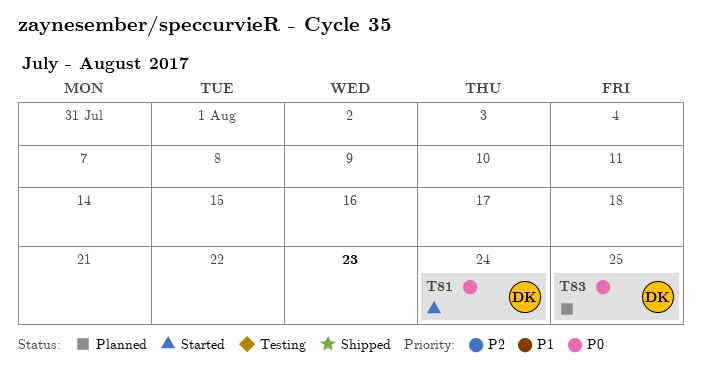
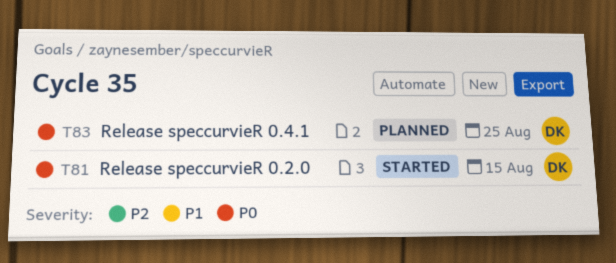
T81, due: Aug 24 -> Aug 15

